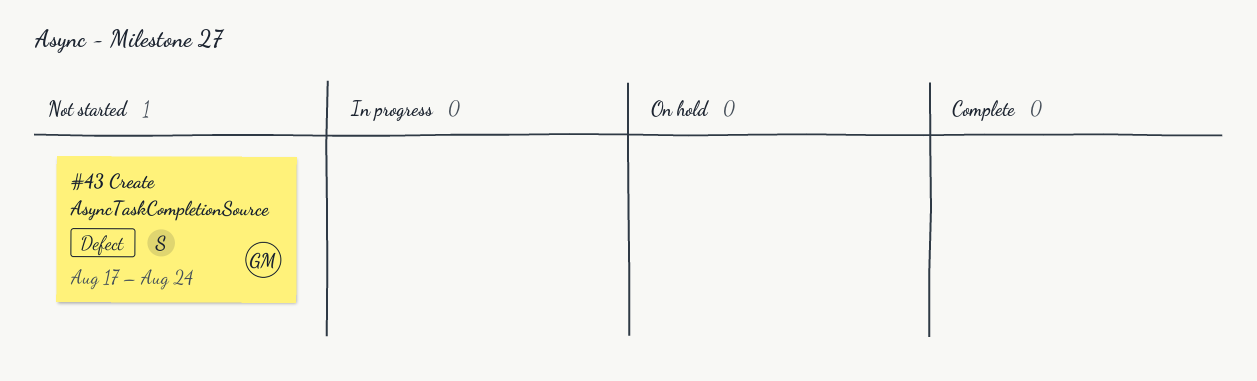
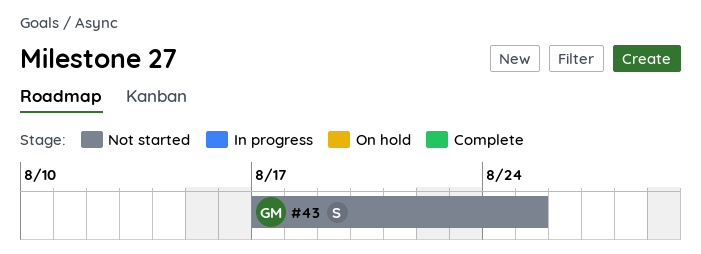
#43, due: Aug 24 -> Aug 25

